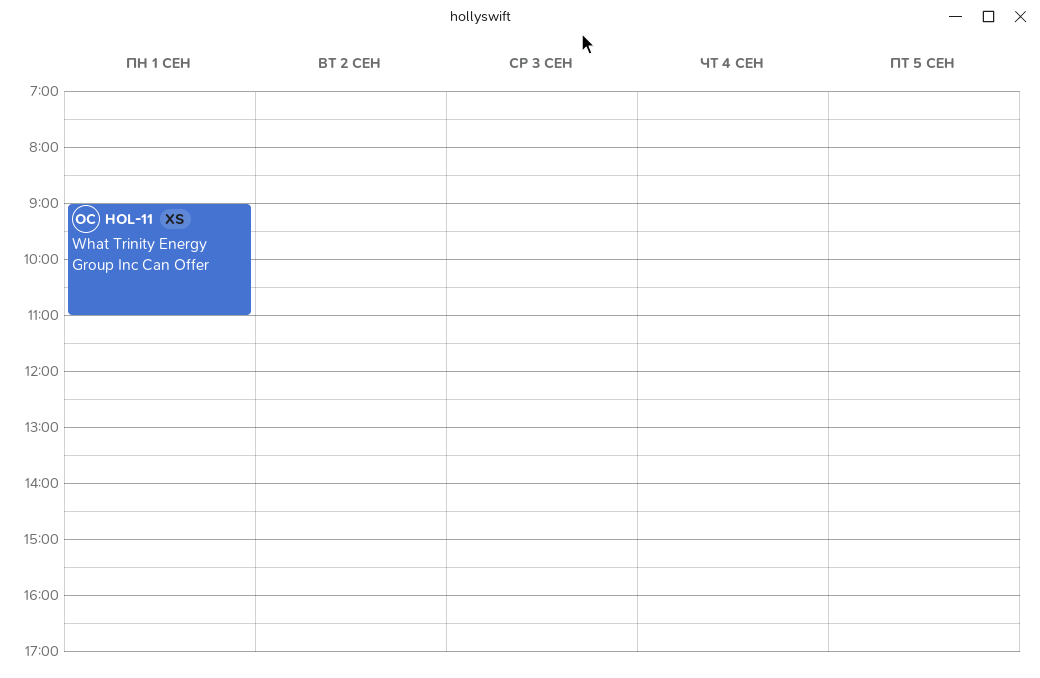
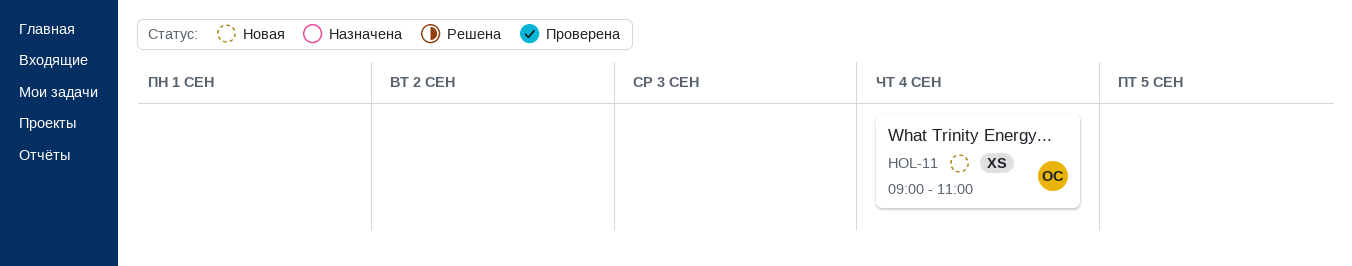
HOL-11, day: Sep 1 -> Sep 4

